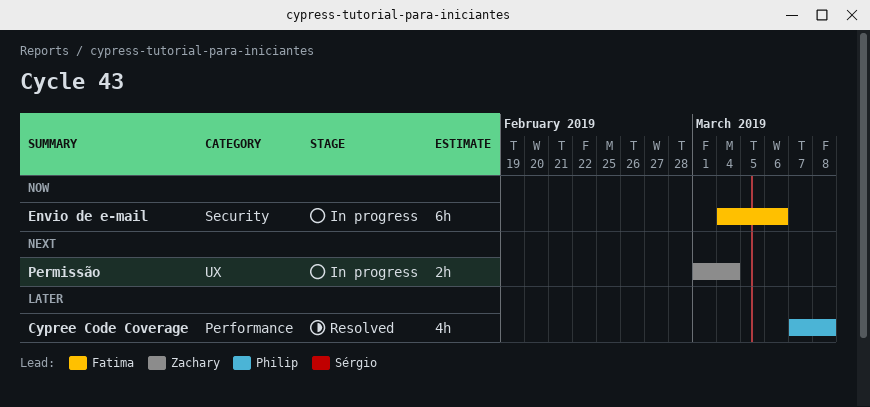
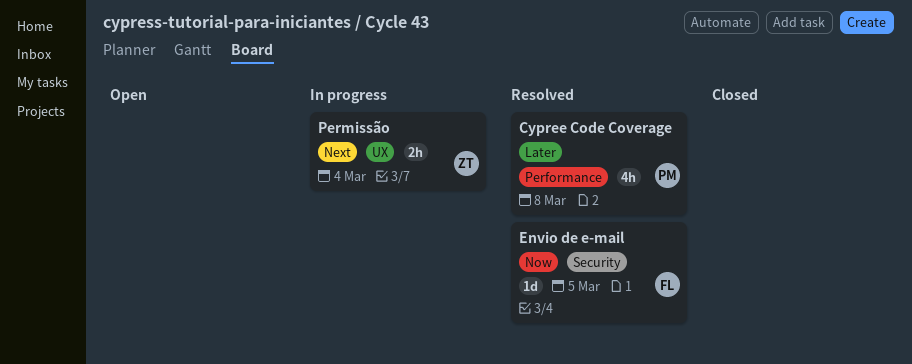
Envio de e-mail, status: In progress -> Resolved
Envio de e-mail, estimate: 6h -> 1d
Envio de e-mail, due: Mar 6 -> Mar 5

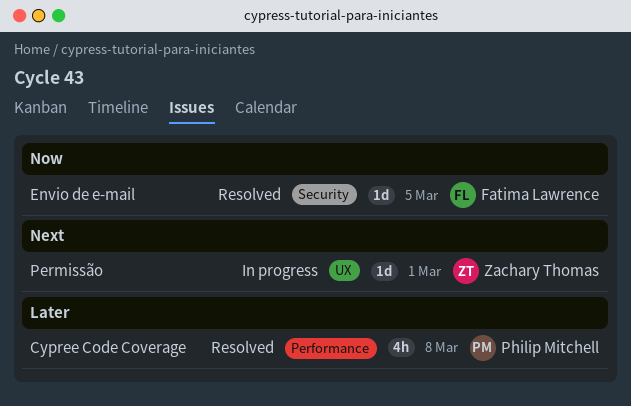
Permissão, estimate: 2h -> 1d
Permissão, due: Mar 4 -> Mar 1

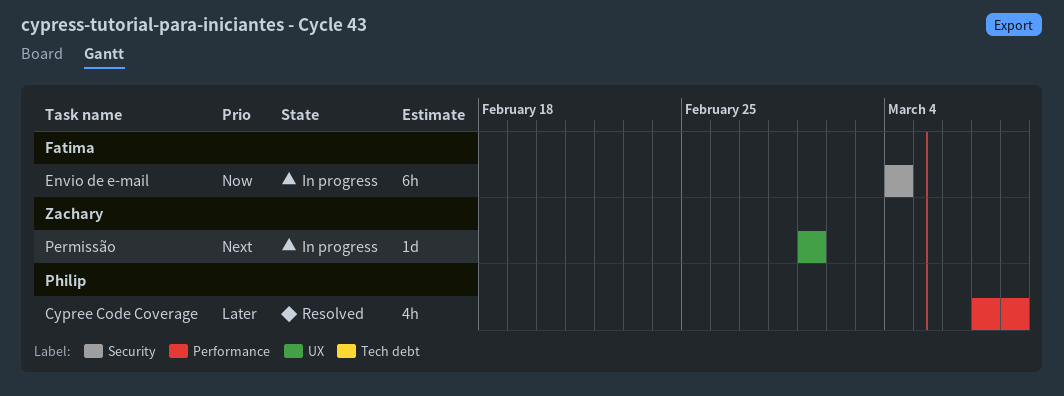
Envio de e-mail, status: Resolved -> In progress
Envio de e-mail, estimate: 1d -> 6h
Envio de e-mail, due: Mar 5 -> Mar 4

